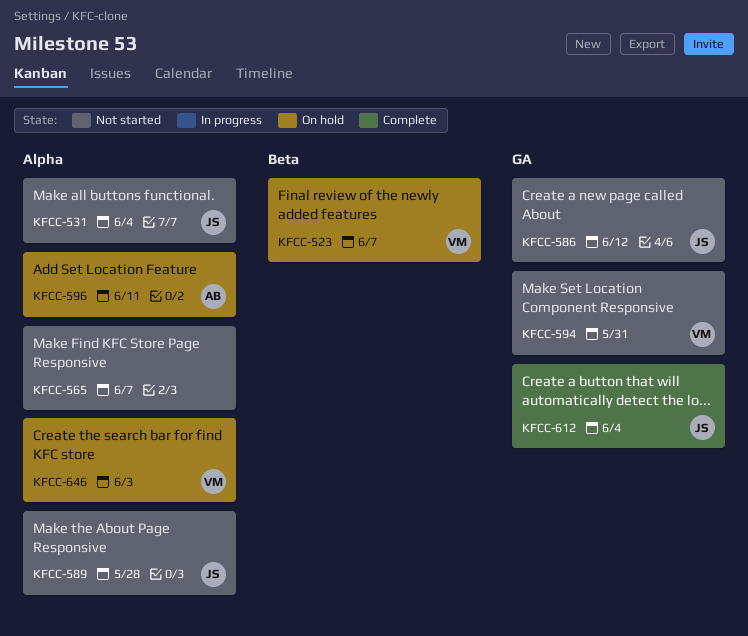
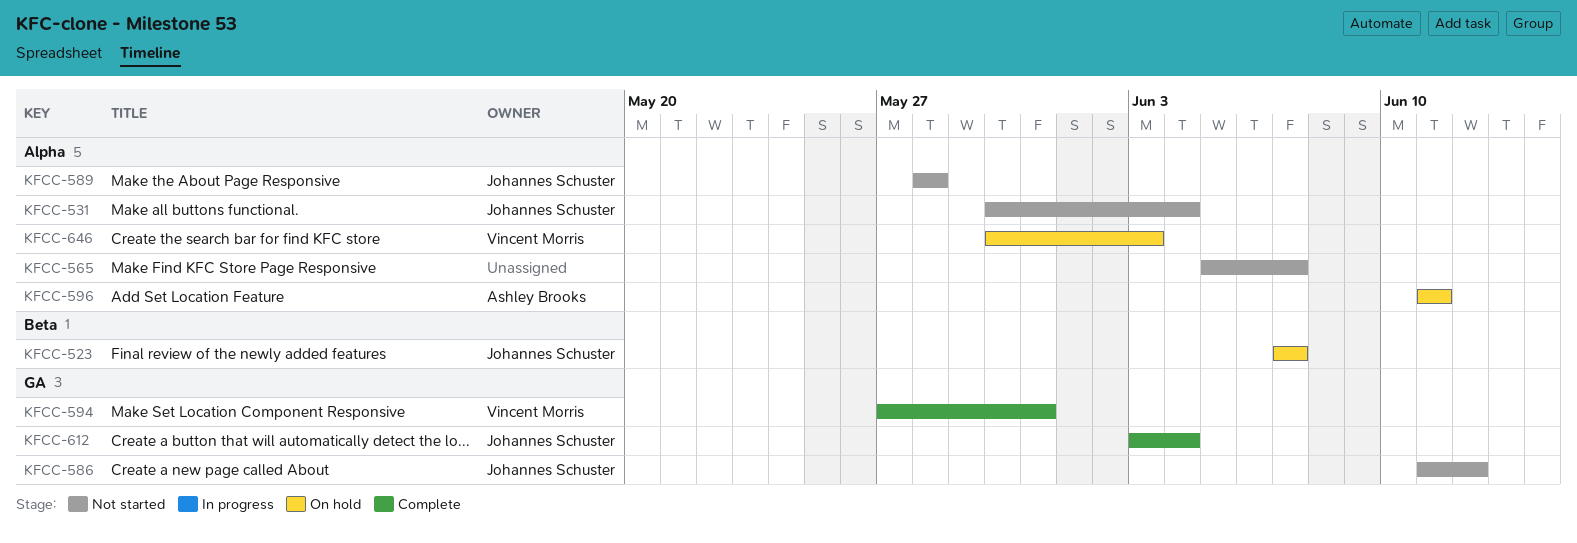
KFCC-523, owner: Vincent Morris -> Johannes Schuster
KFCC-594, status: Not started -> Complete

